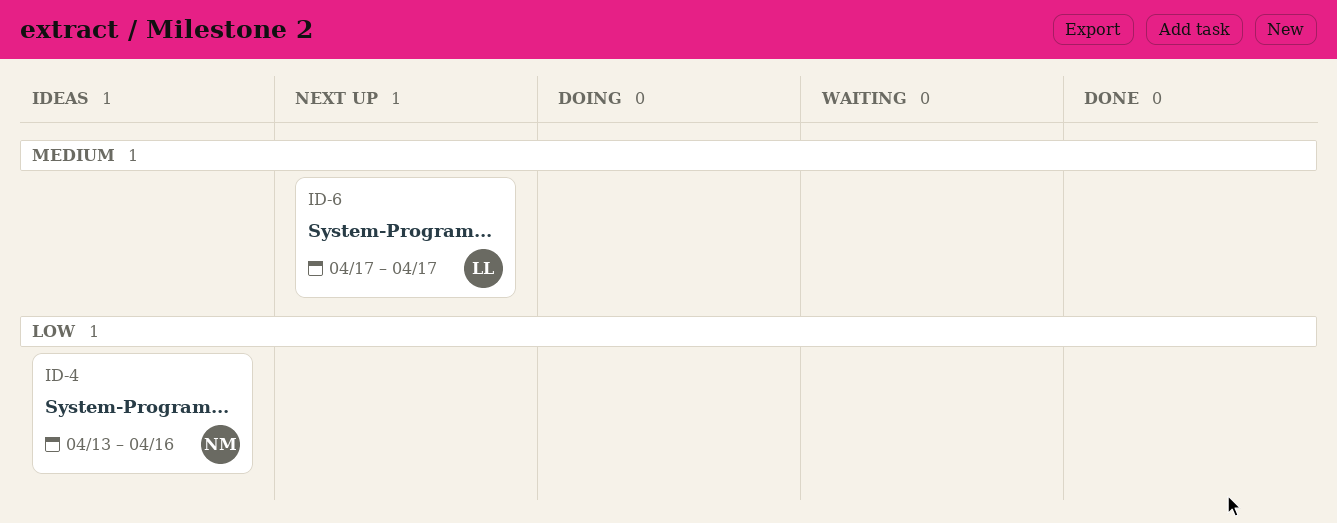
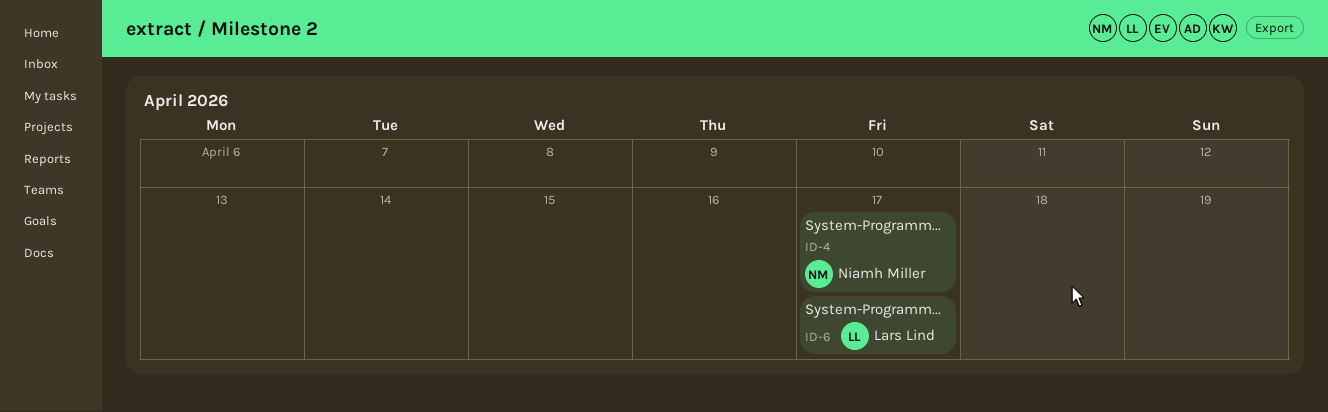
ID-4, due: Apr 16 -> Apr 17

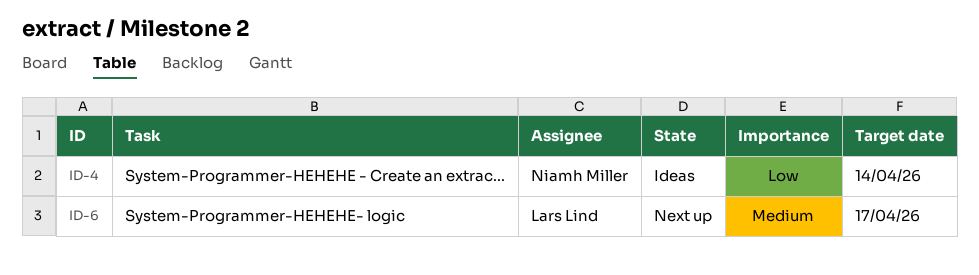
ID-4, due: Apr 17 -> Apr 14

